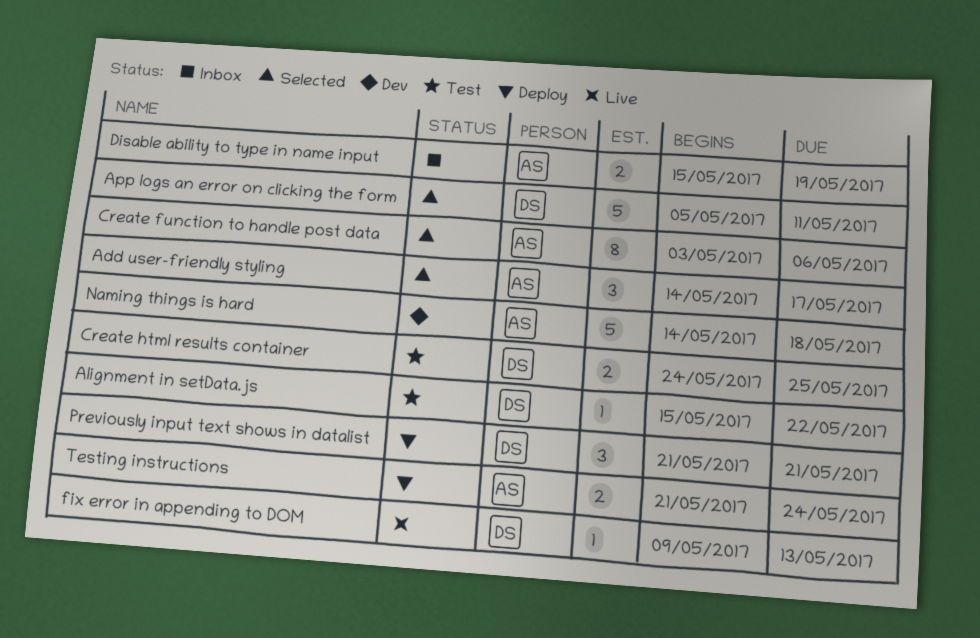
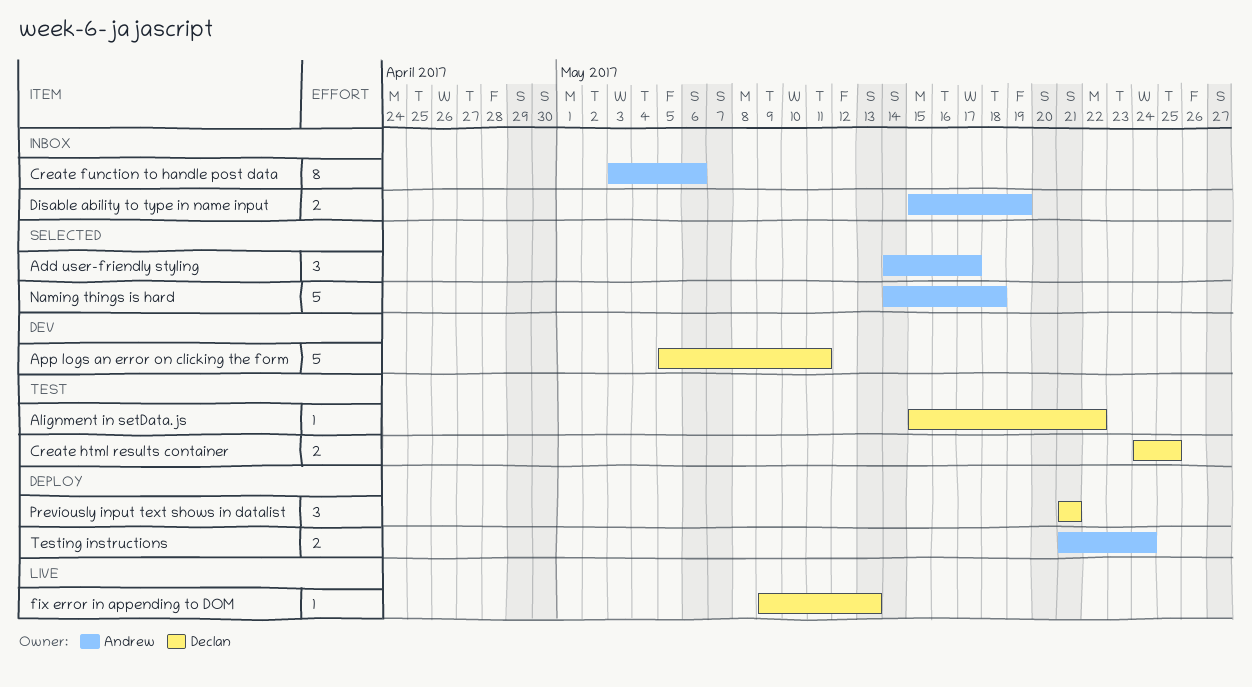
App logs an error on clicking the form, status: Selected -> Dev
Create function to handle post data, status: Selected -> Inbox
Naming things is hard, status: Dev -> Selected

